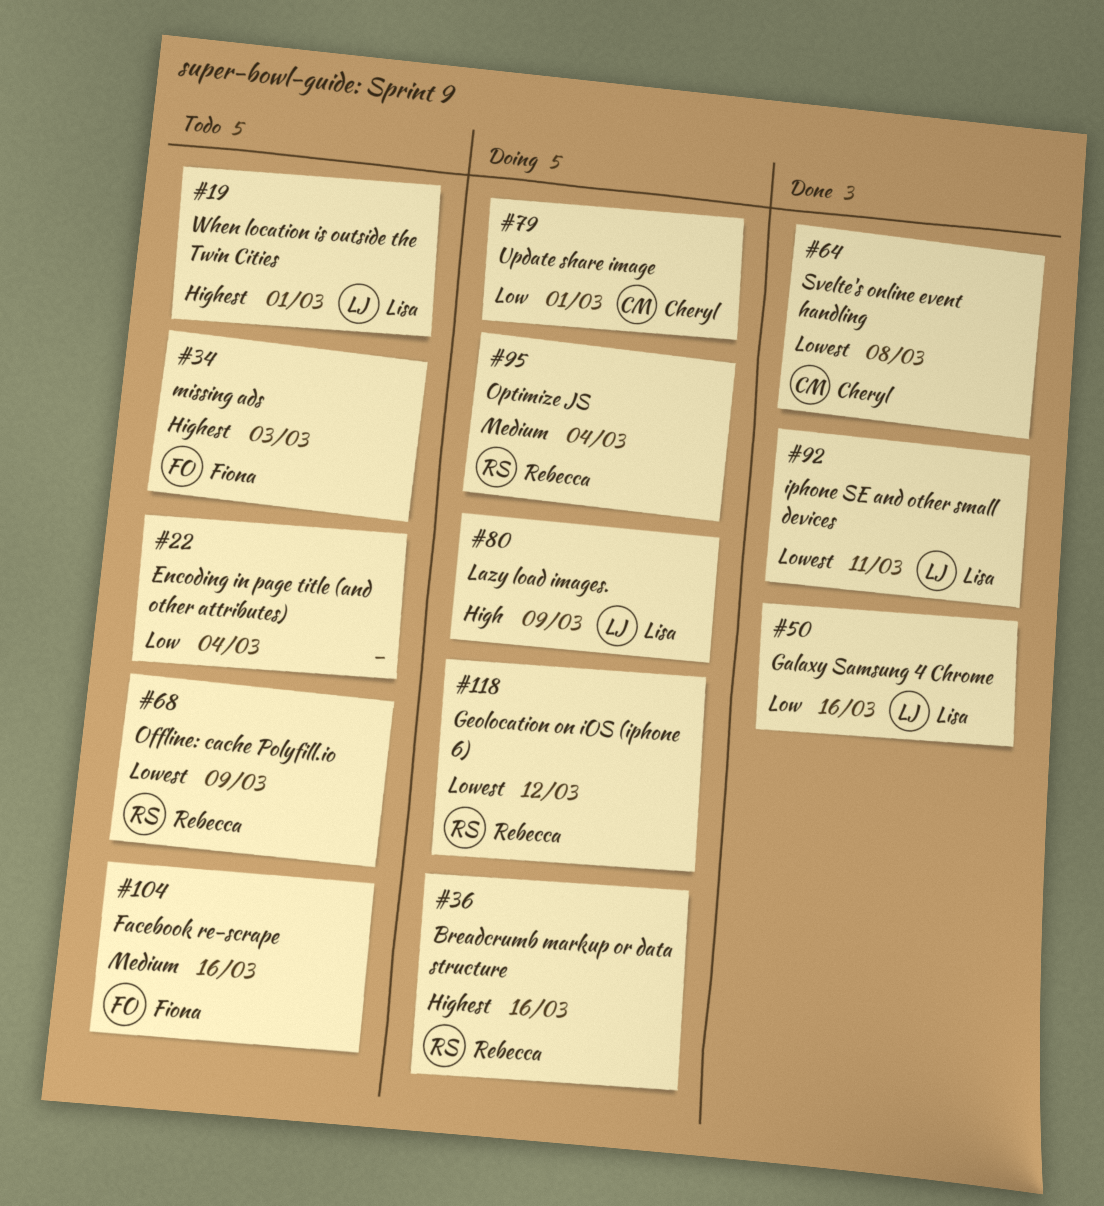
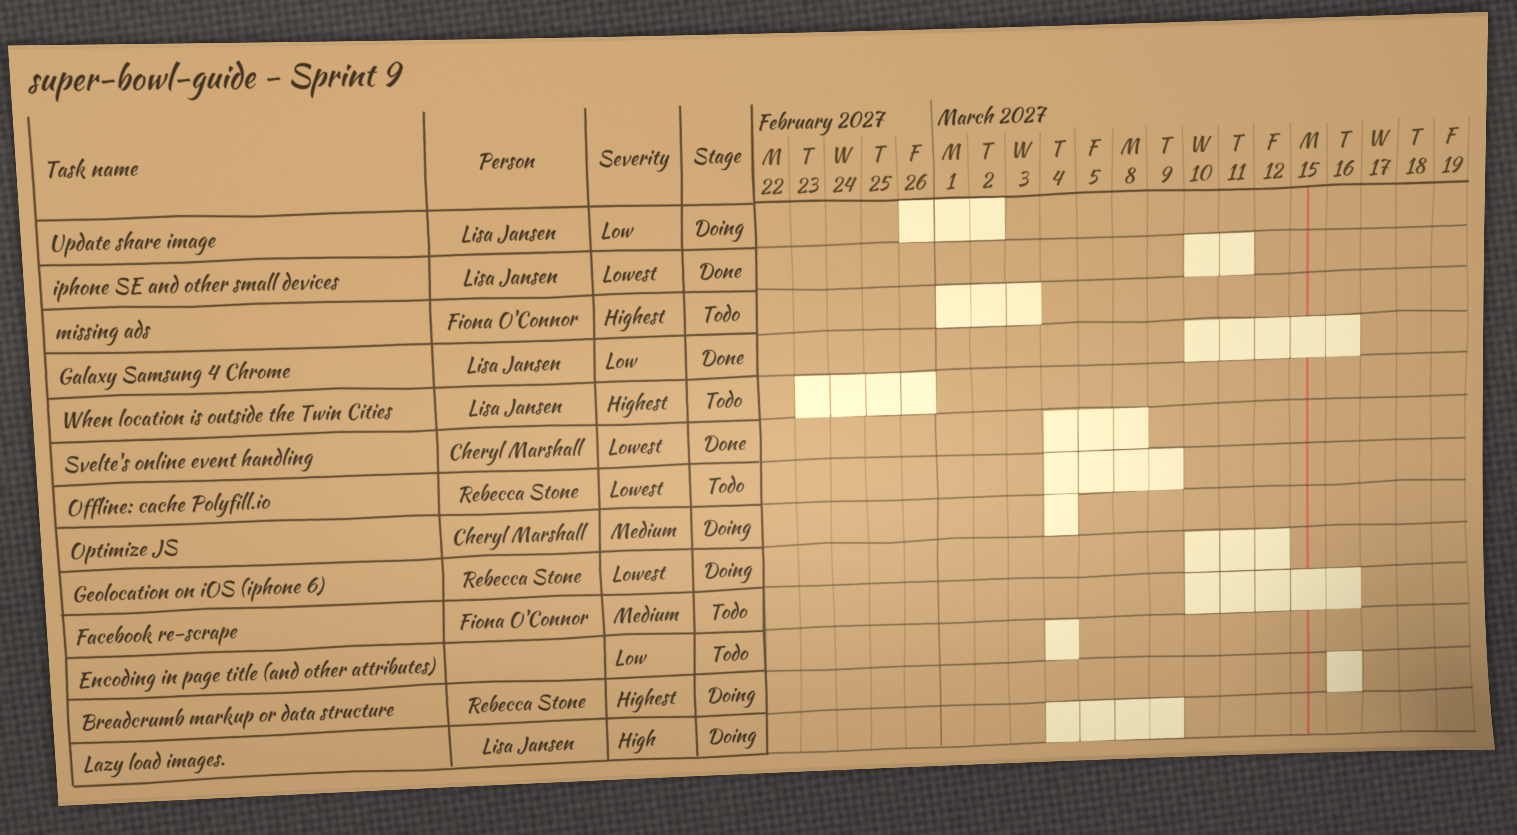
Optimize JS, owner: Rebecca Stone -> Cheryl Marshall
Update share image, owner: Cheryl Marshall -> Lisa Jansen
Update share image, due: Mar 1 -> Mar 2
When location is outside the Twin Cities, due: Mar 1 -> Feb 26

